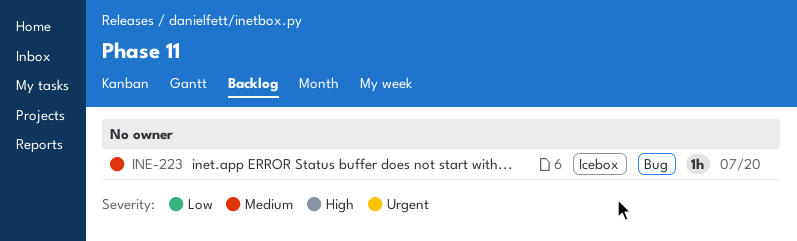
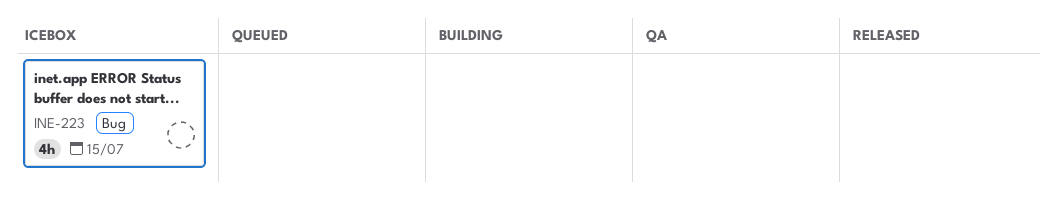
INE-223, estimate: 1h -> 4h
INE-223, due: Jul 20 -> Jul 15

